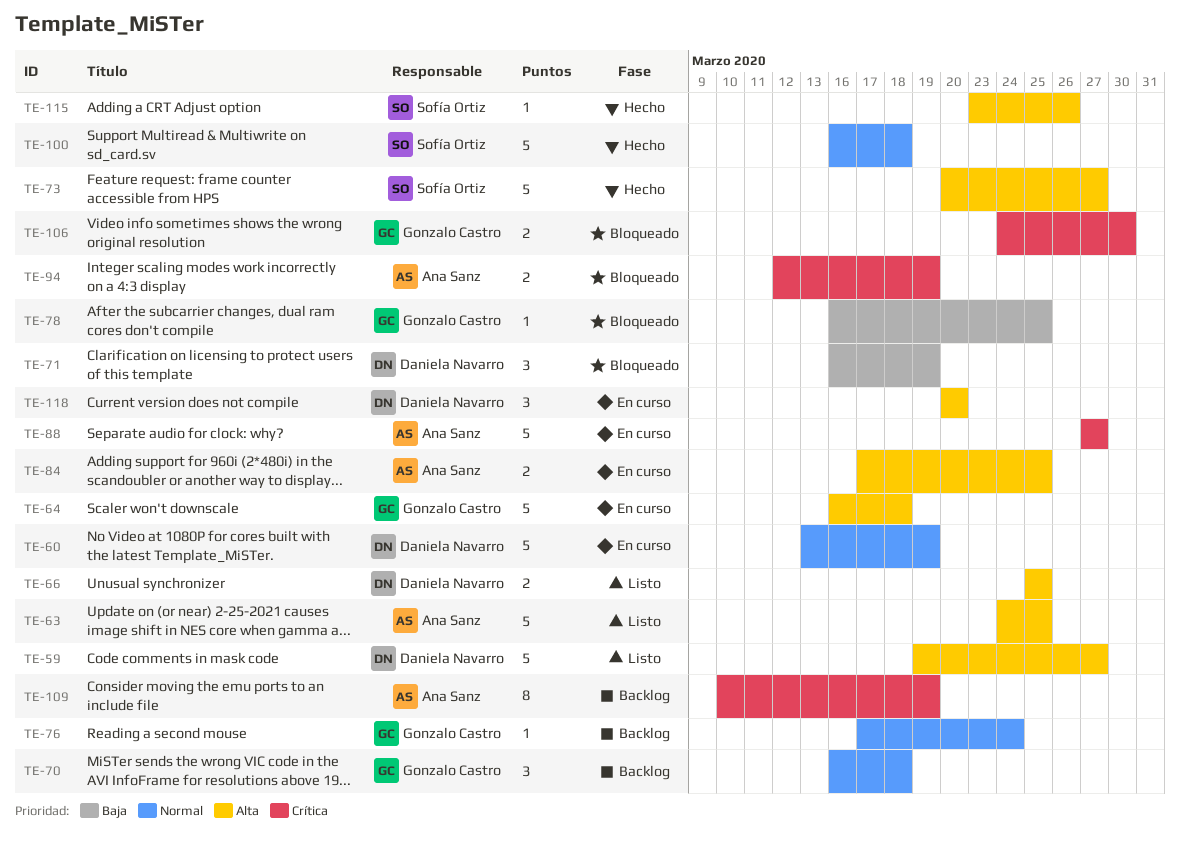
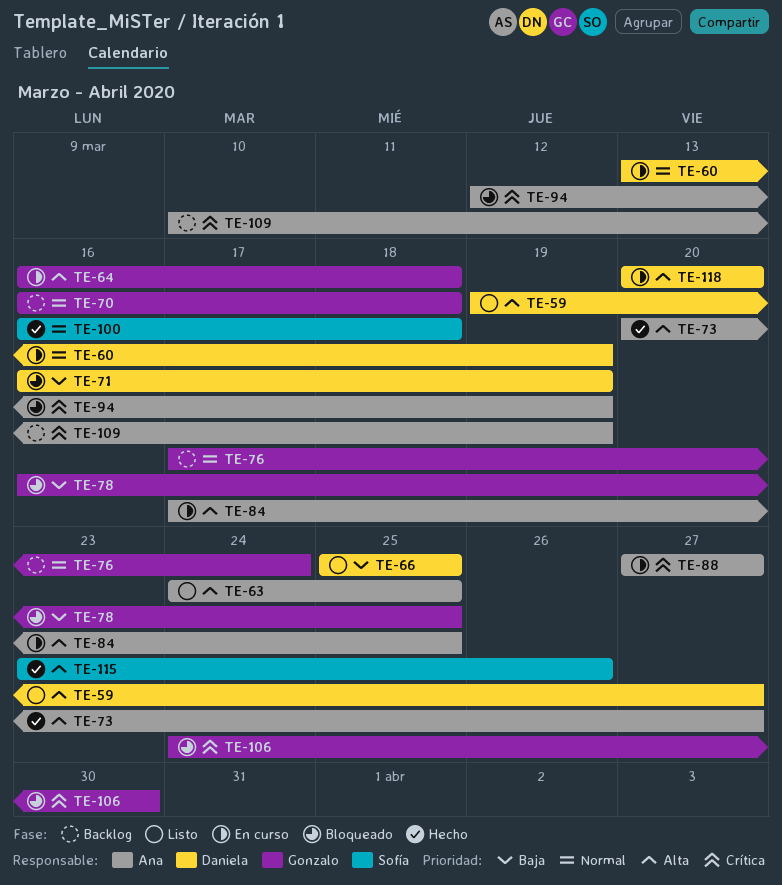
TE-66, priority: Alta -> Baja
TE-73, owner: Sofía Ortiz -> Ana Sanz

